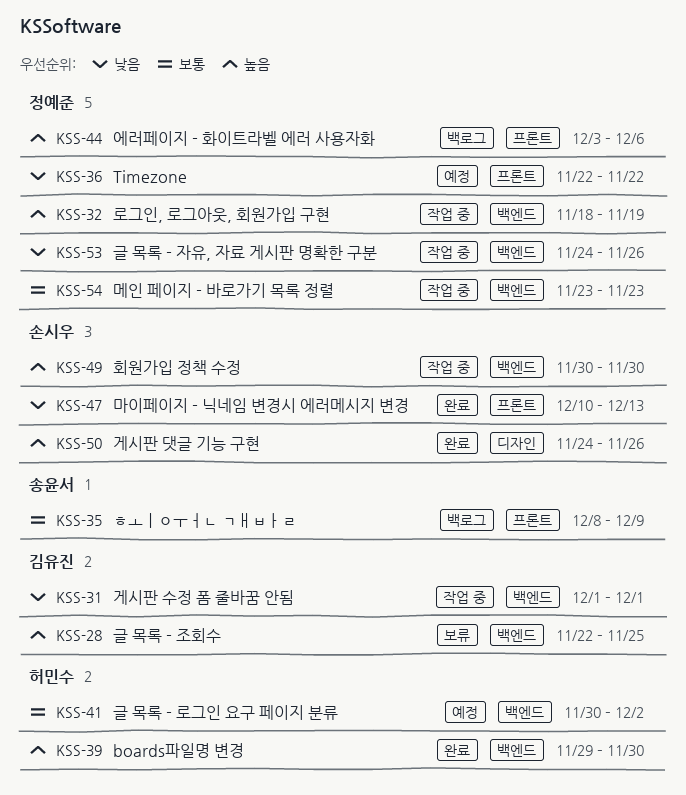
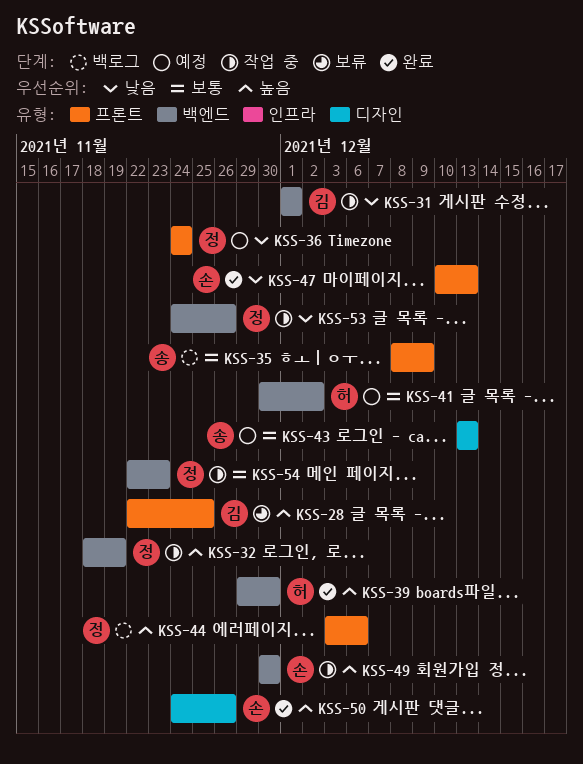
KSS-28, label: 백엔드 -> 프론트
KSS-36, start: Nov 22 -> Nov 24
KSS-36, due: Nov 22 -> Nov 24
KSS-43: none -> present
KSS-54, start: Nov 23 -> Nov 22

